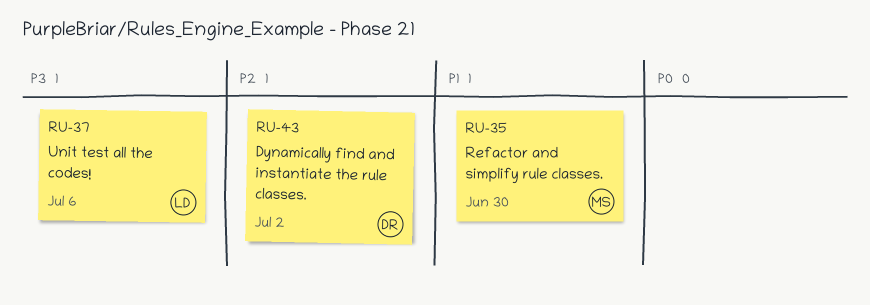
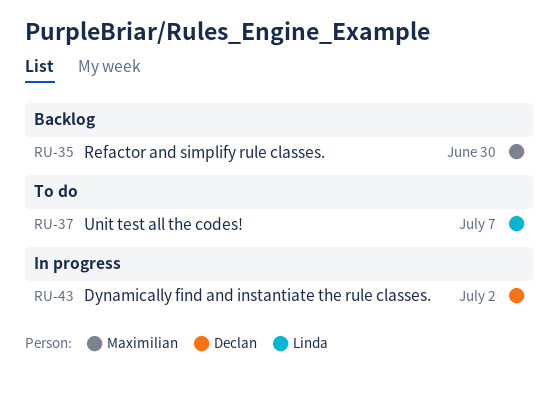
RU-37, due: Jul 6 -> Jul 7

